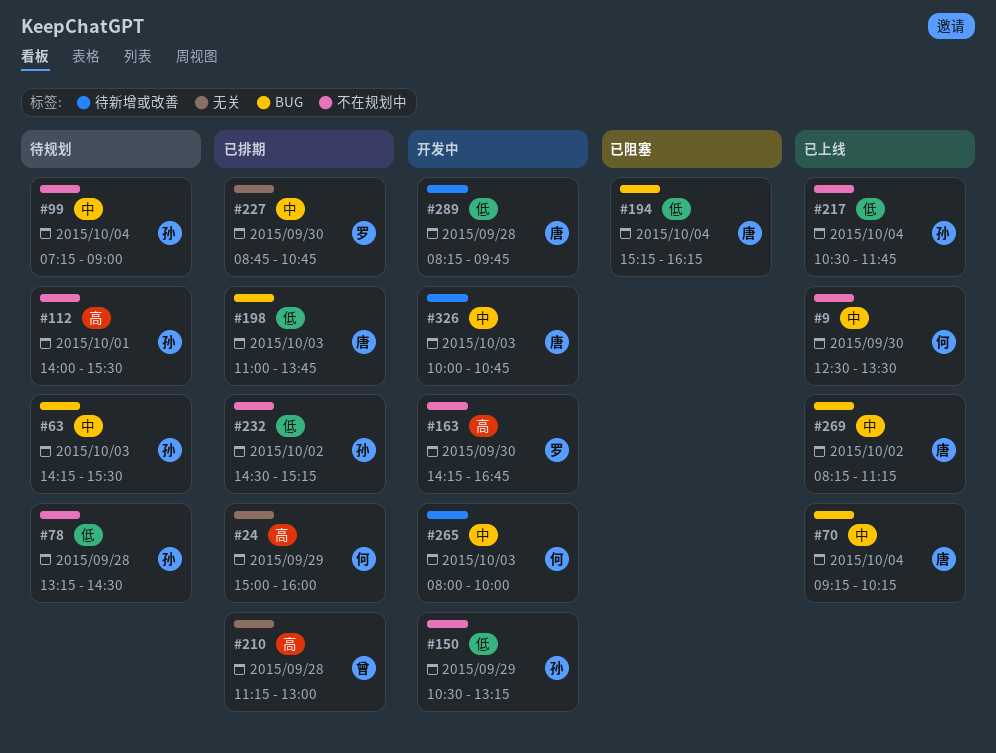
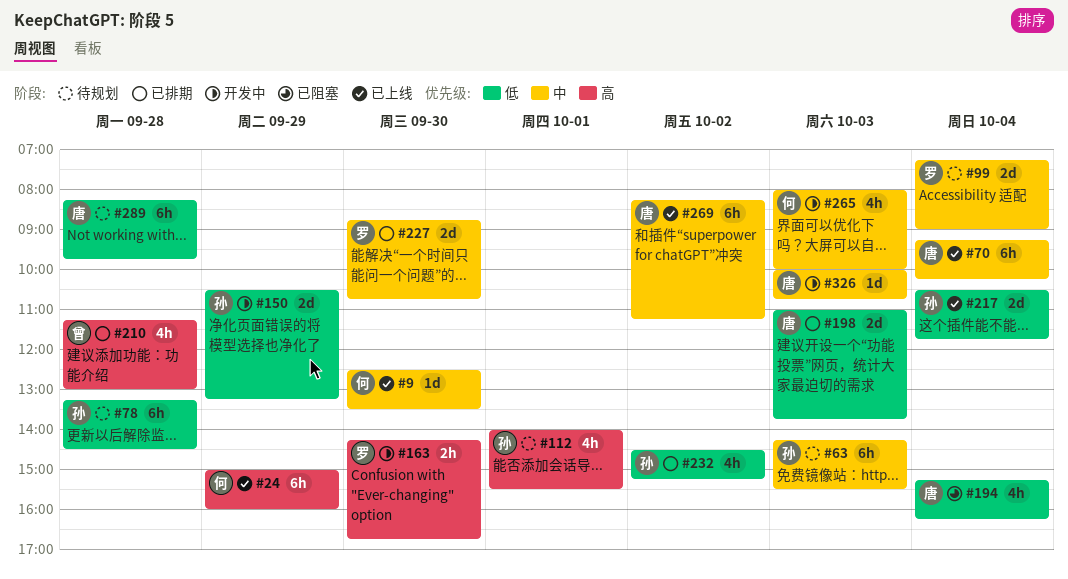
#24, status: 已排期 -> 已上线
#99, owner: 孙 -> 罗
#289, status: 开发中 -> 待规划

